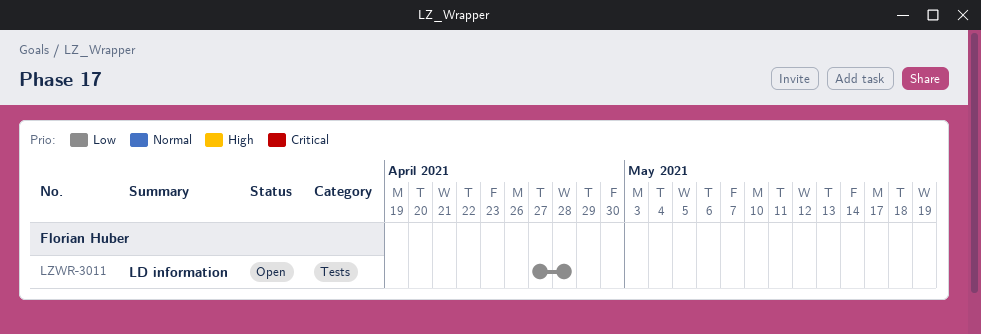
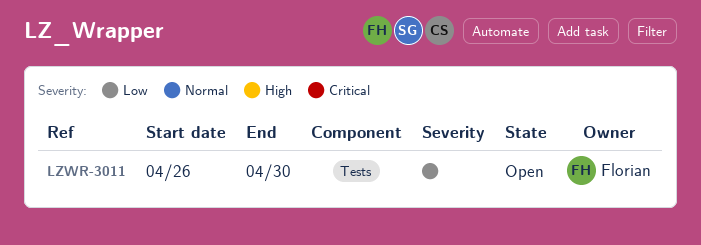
LZWR-3011, start: Apr 27 -> Apr 26
LZWR-3011, due: Apr 28 -> Apr 30

